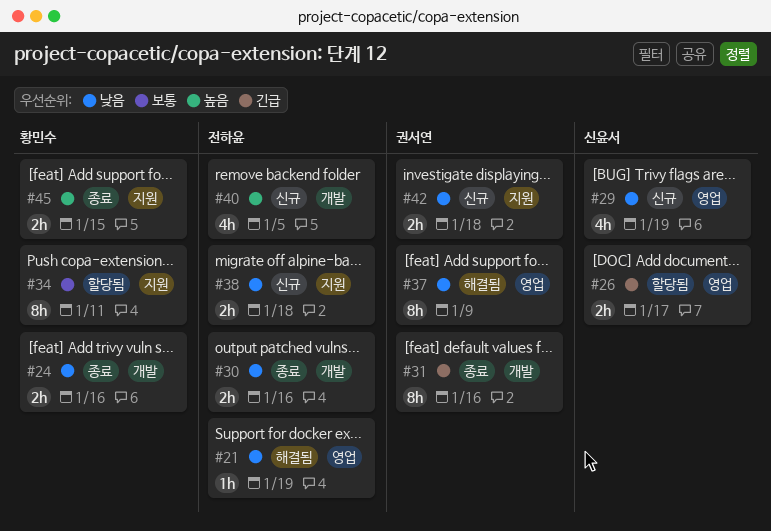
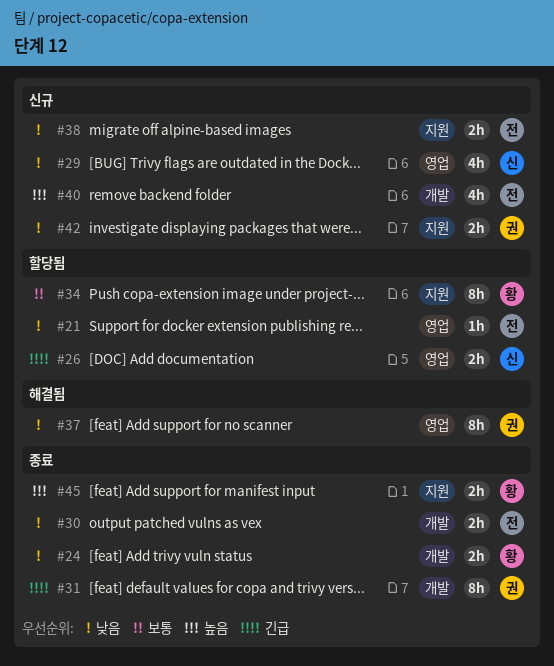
#21, status: 해결됨 -> 할당됨

